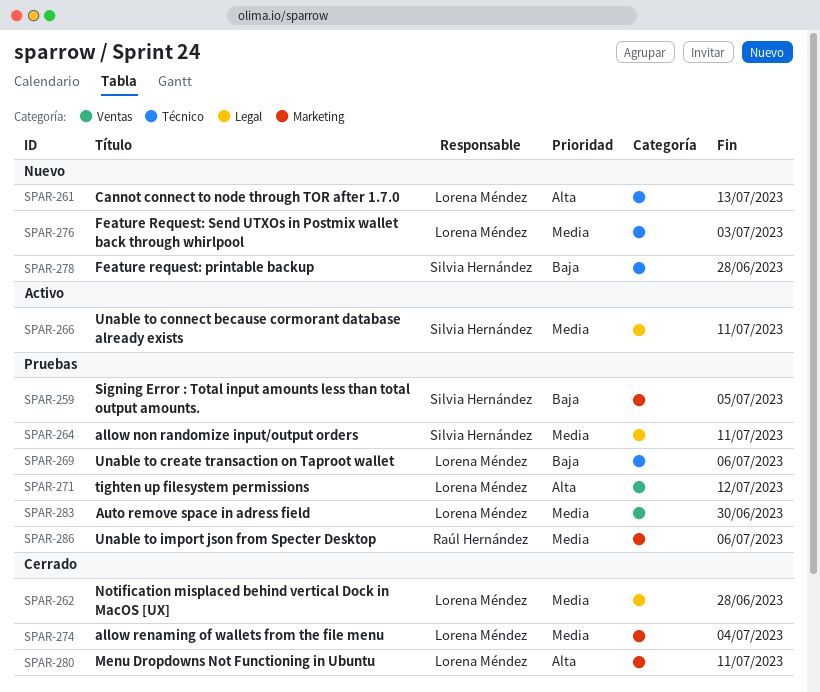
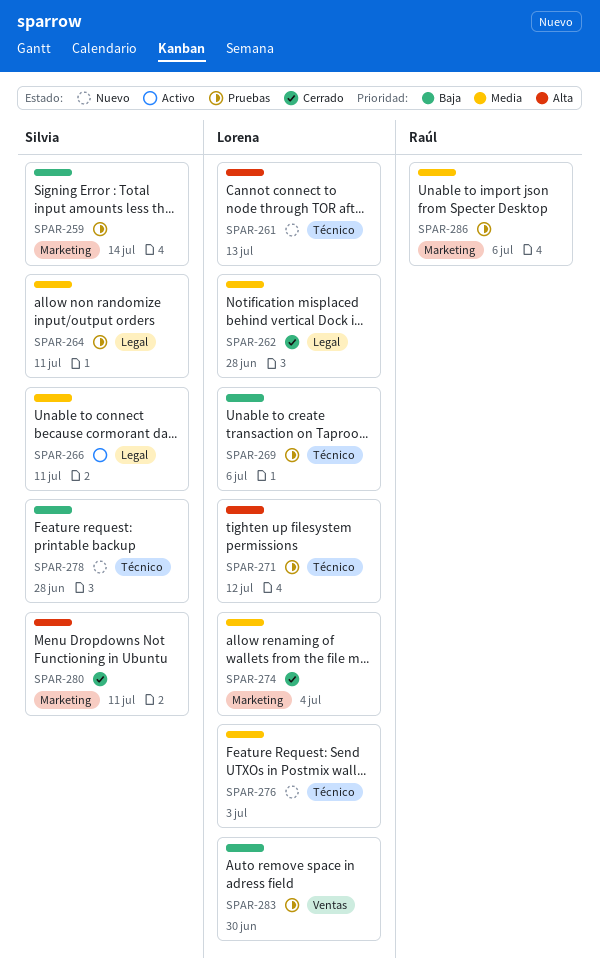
SPAR-259, due: Jul 5 -> Jul 14
SPAR-271, label: Ventas -> Técnico
SPAR-280, owner: Lorena Méndez -> Silvia Hernández
SPAR-283, priority: Media -> Baja

